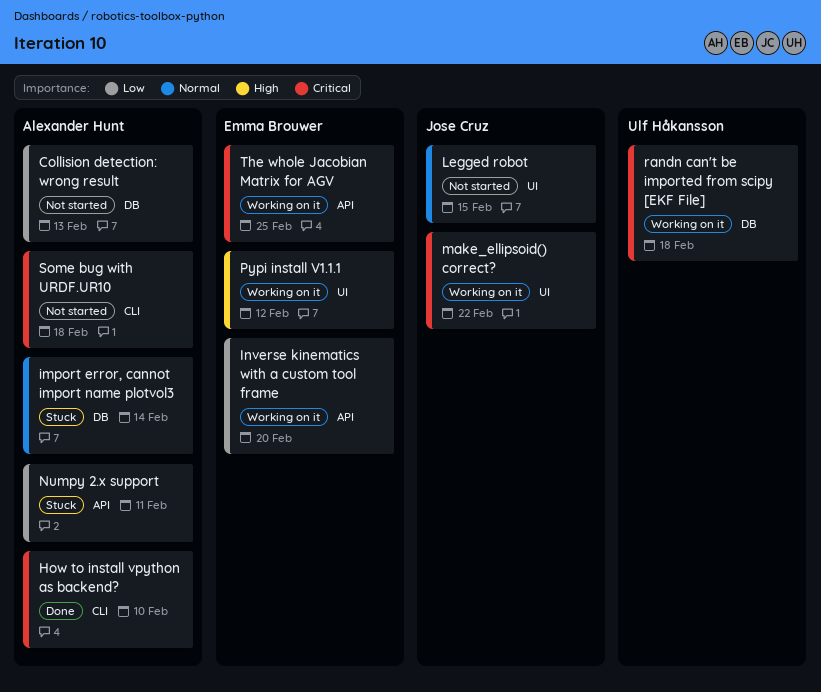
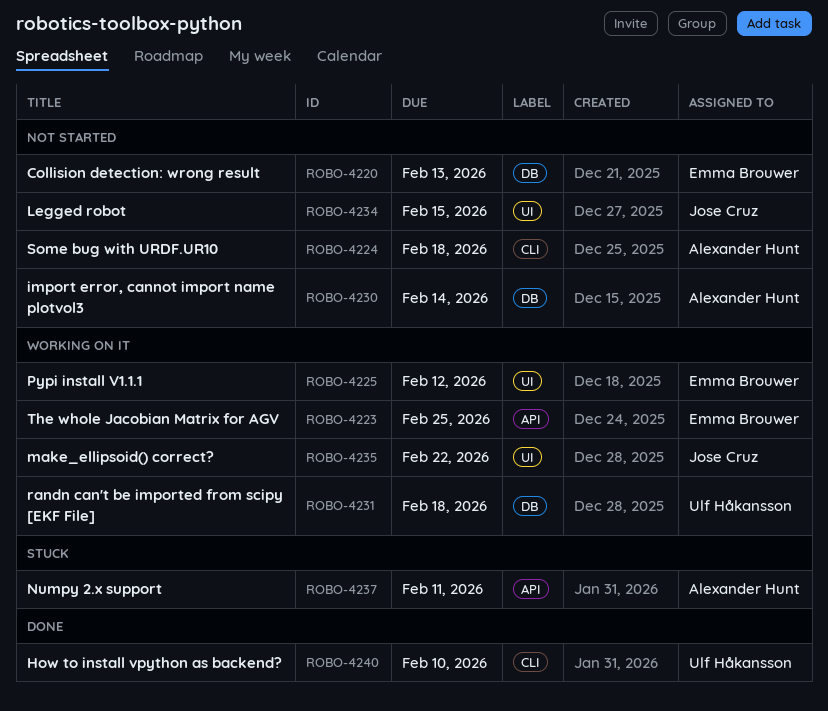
Collision detection: wrong result, owner: Alexander Hunt -> Emma Brouwer
How to install vpython as backend?, owner: Alexander Hunt -> Ulf Håkansson
import error, cannot import name plotvol3, status: Stuck -> Not started
Inverse kinematics with a custom tool frame: present -> none

